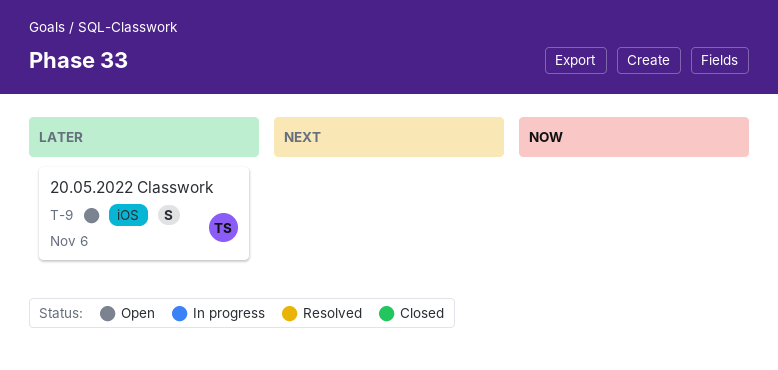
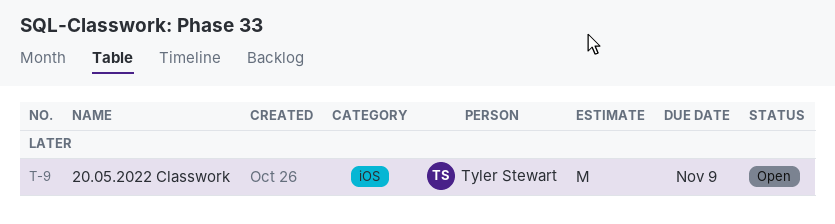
T-9, estimate: S -> M
T-9, due: Nov 6 -> Nov 9

